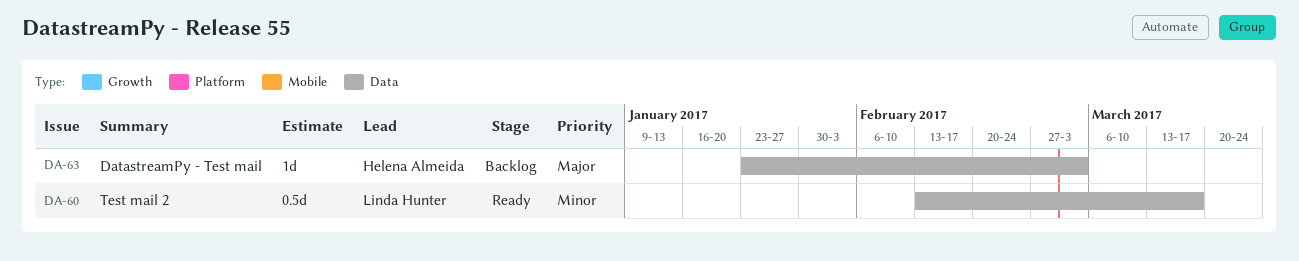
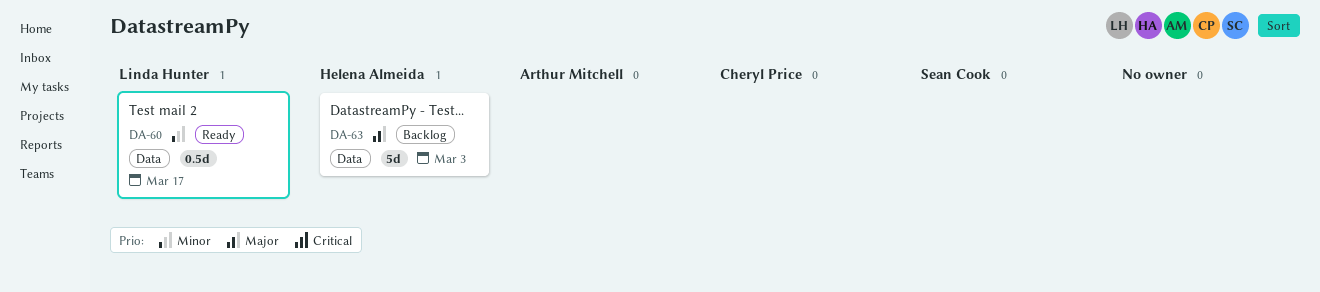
DA-63, estimate: 1d -> 5d

